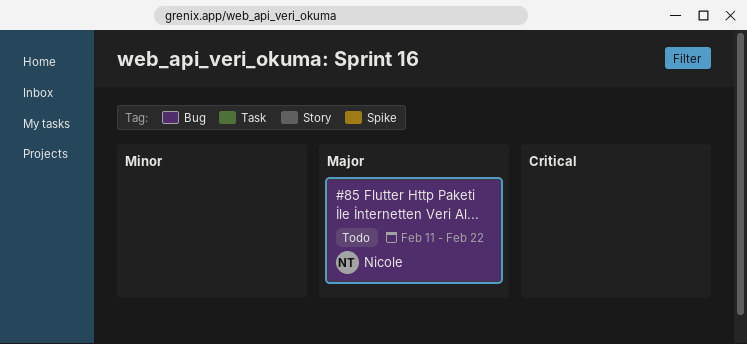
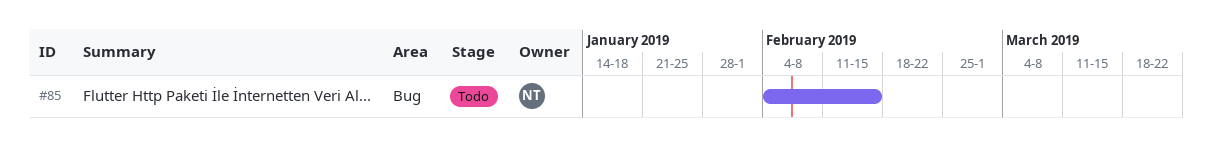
#85, start: Feb 11 -> Feb 4
#85, due: Feb 22 -> Feb 15

